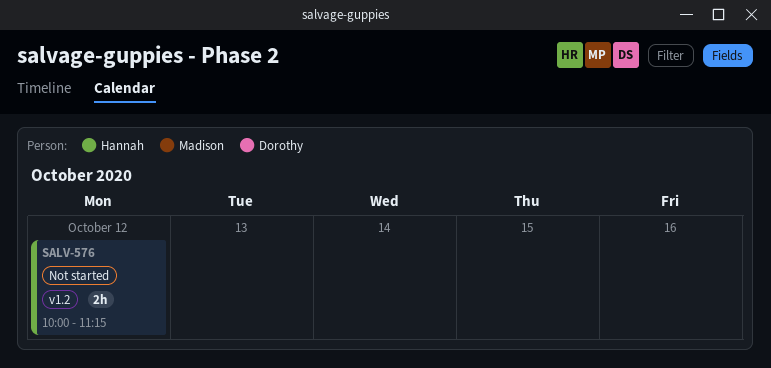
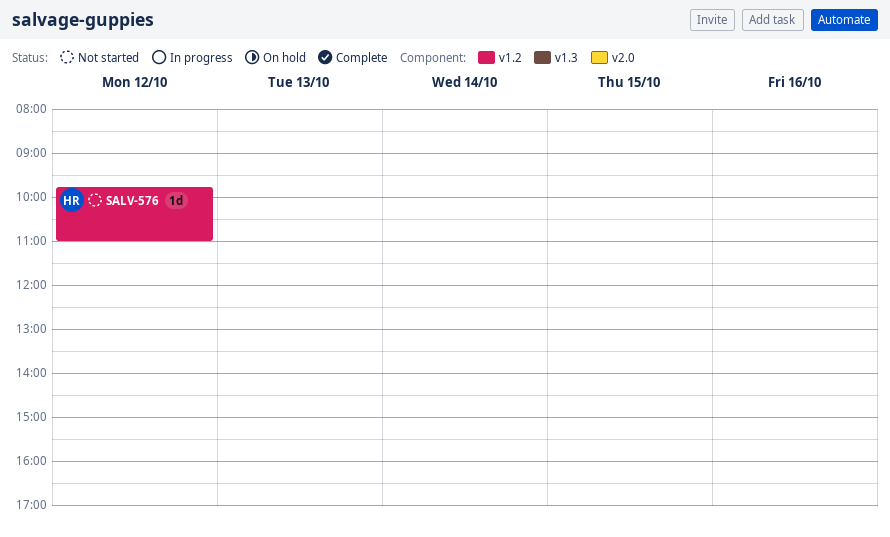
SALV-576, estimate: 2h -> 1d
SALV-576, begins: 10:00 -> 09:45
SALV-576, ends: 11:15 -> 11:00

